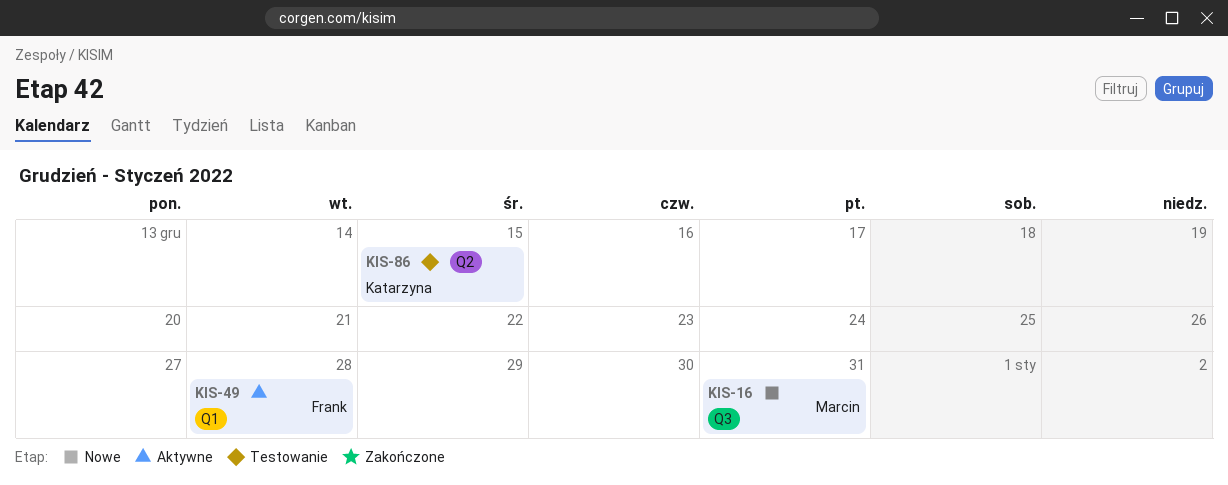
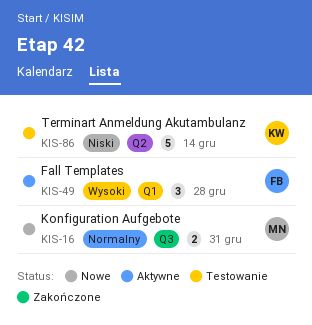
KIS-86, due: Dec 15 -> Dec 14

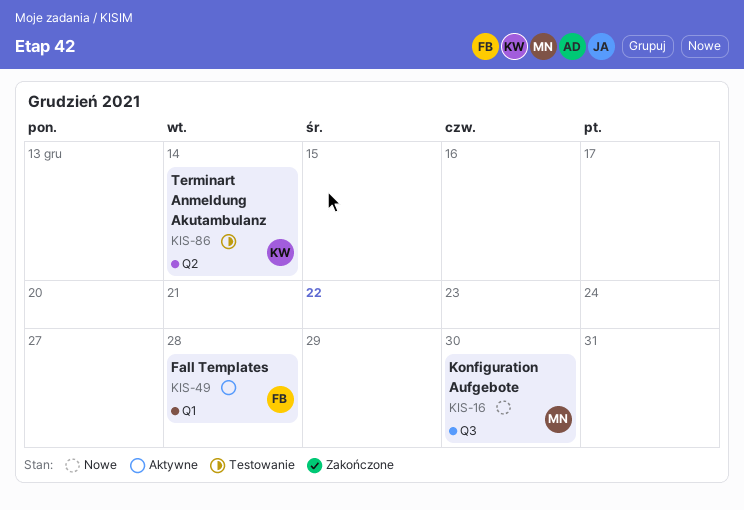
KIS-16, due: Dec 31 -> Dec 30

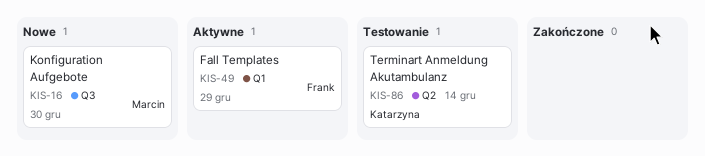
KIS-49, due: Dec 28 -> Dec 29

